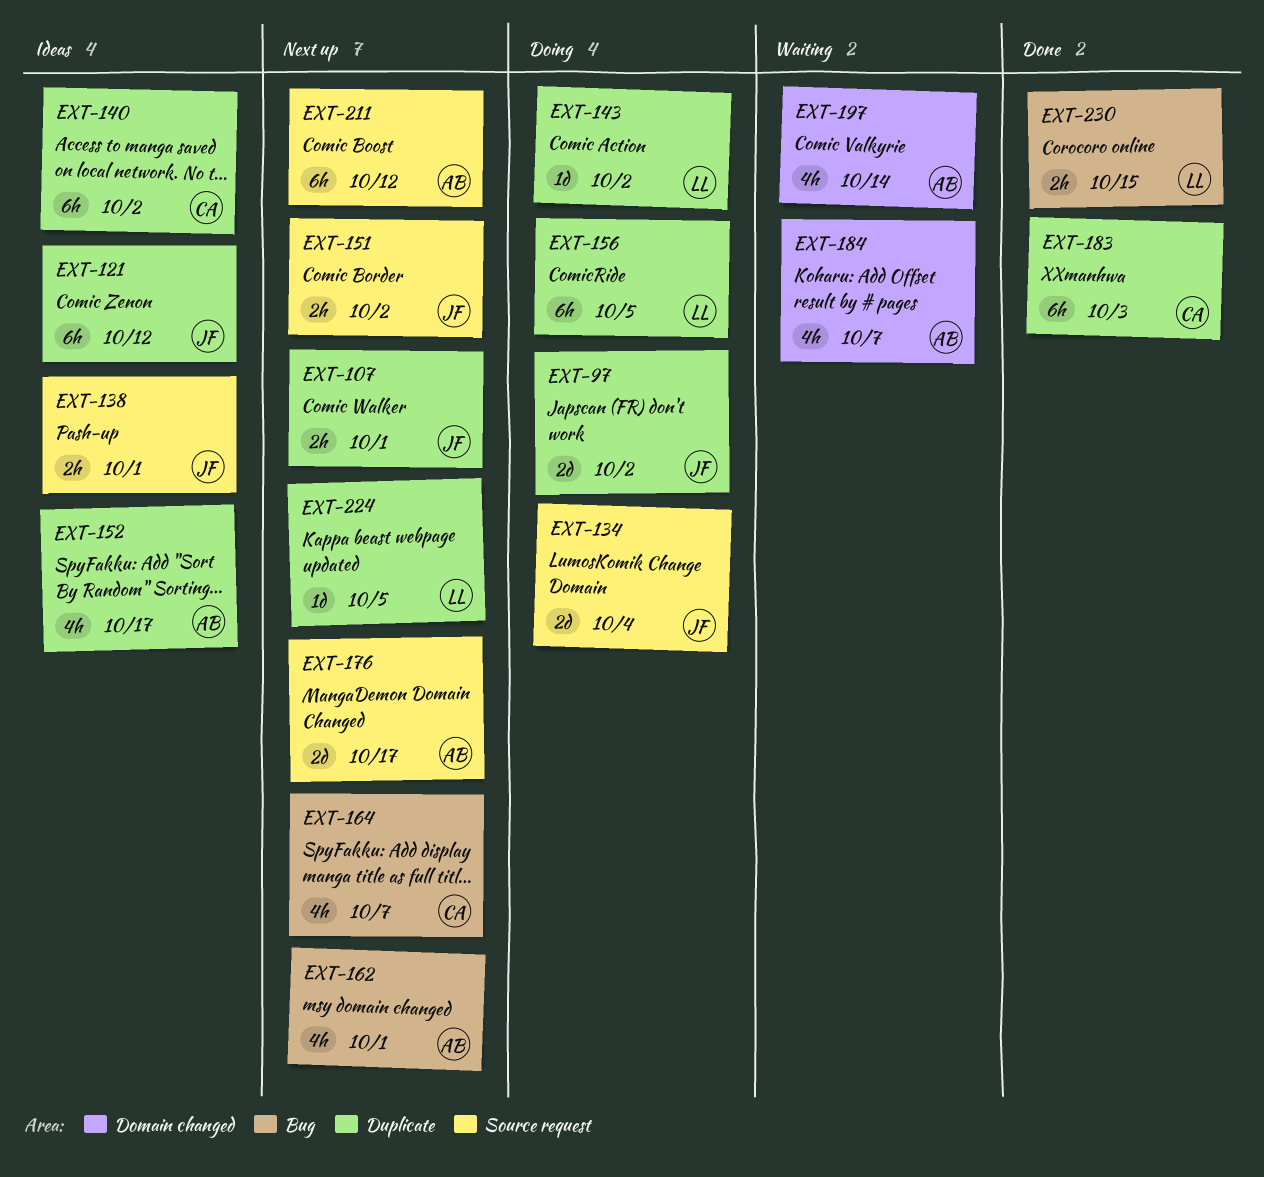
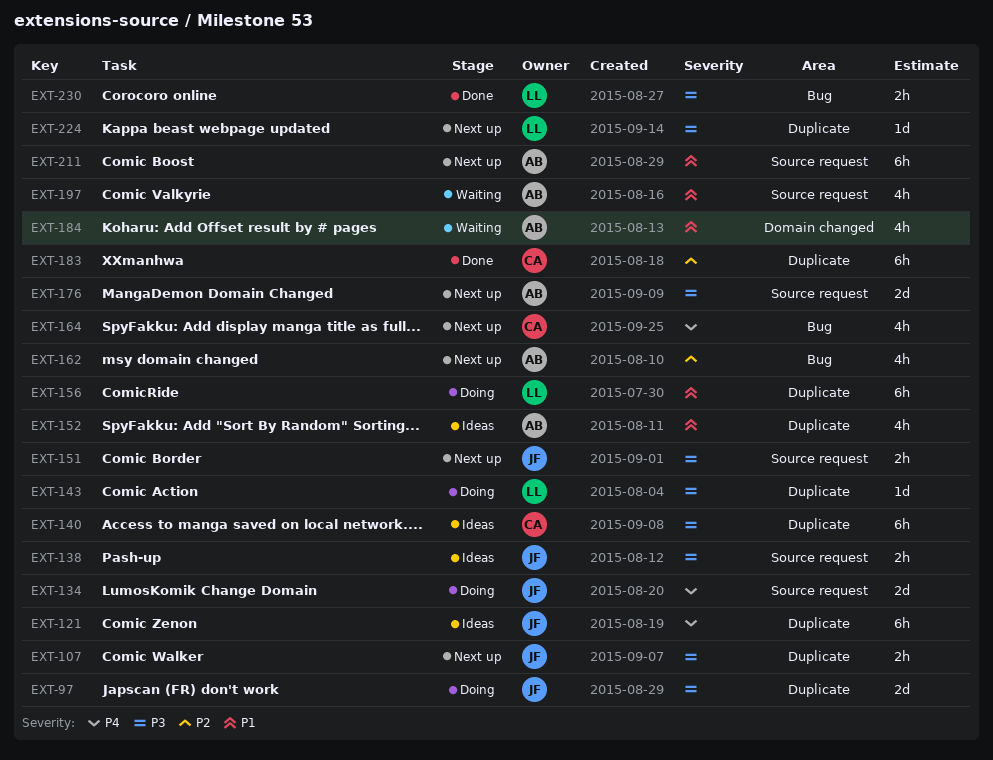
EXT-197, label: Domain changed -> Source request

